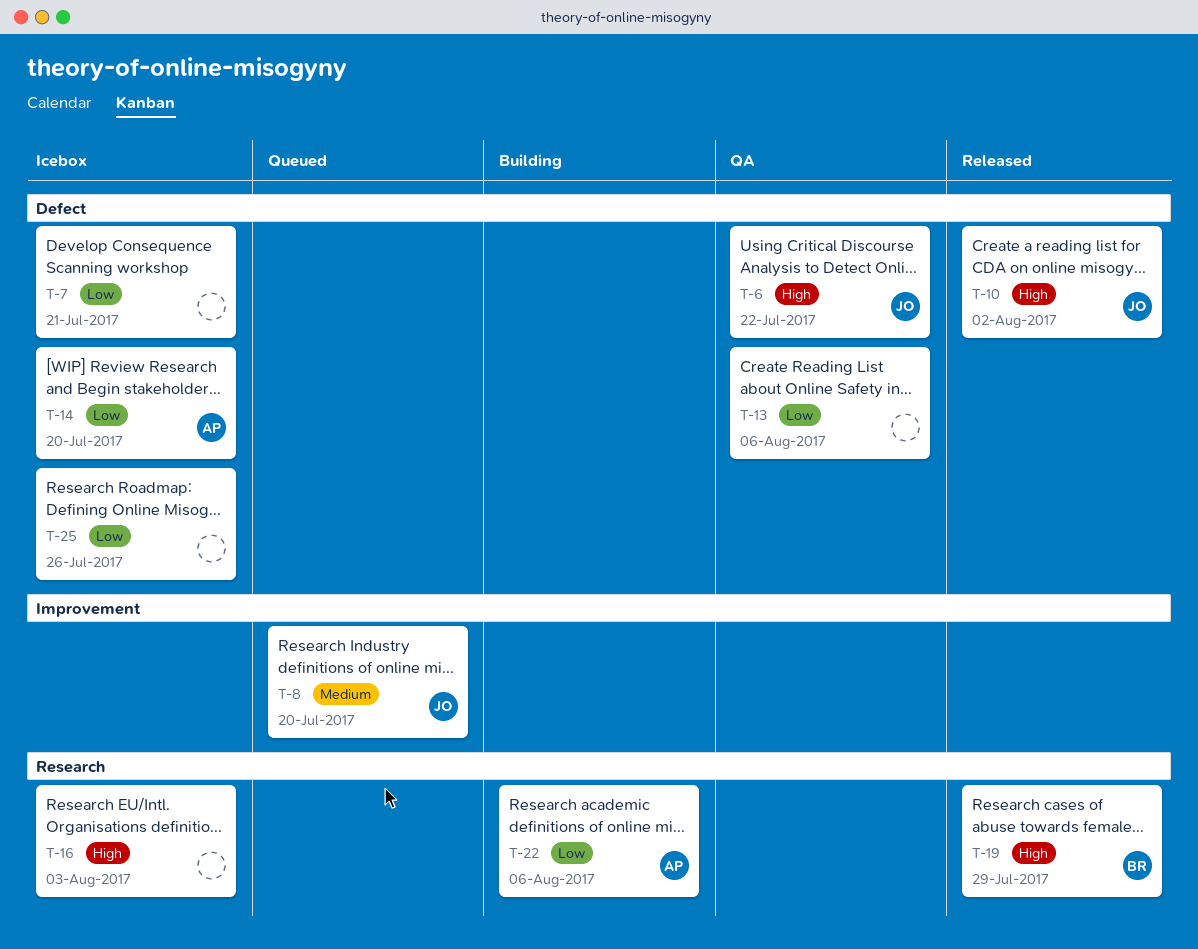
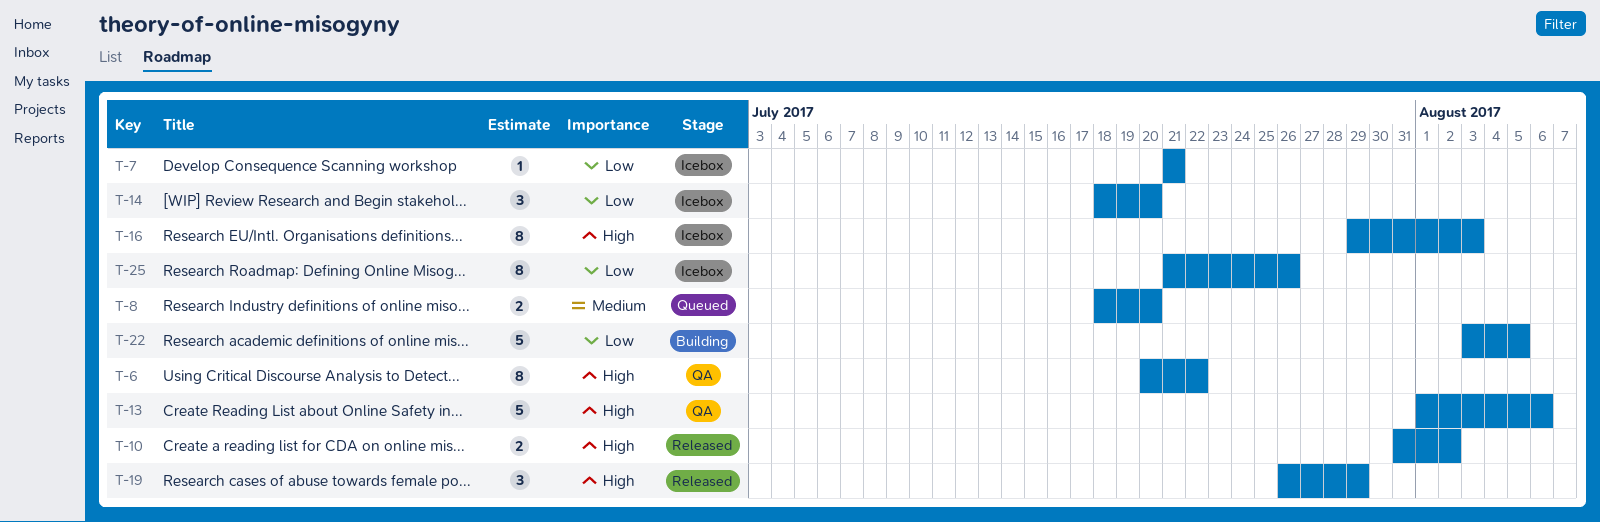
T-13, priority: Low -> High
T-22, due: Aug 6 -> Aug 5

